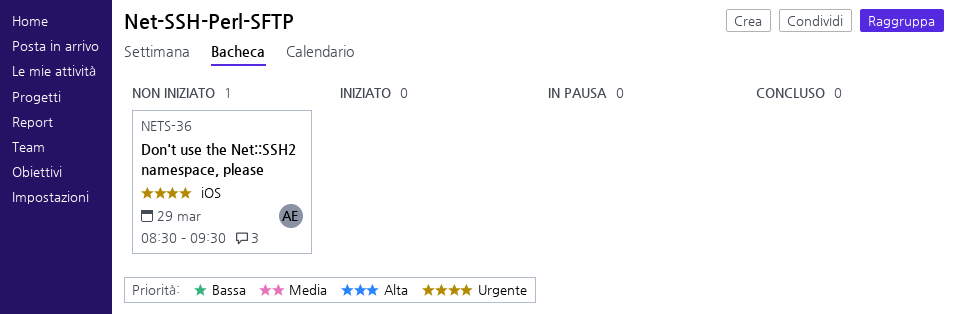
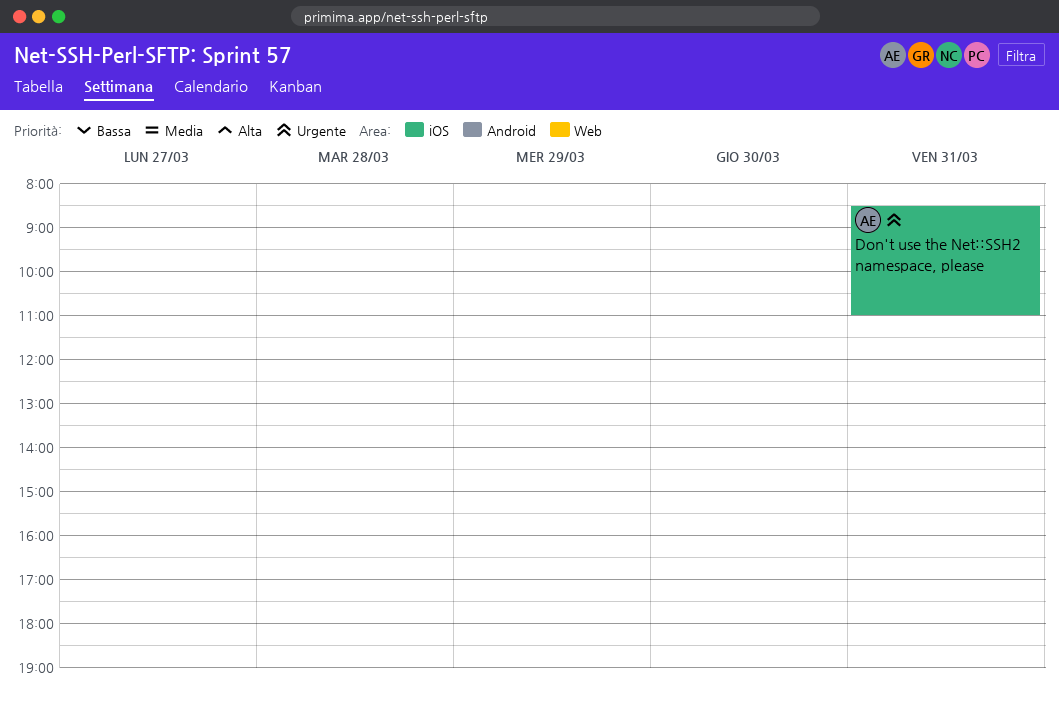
Don't use the Net::SSH2 namespace, please, day: Mar 29 -> Mar 31
Don't use the Net::SSH2 namespace, please, ends: 09:30 -> 11:00

